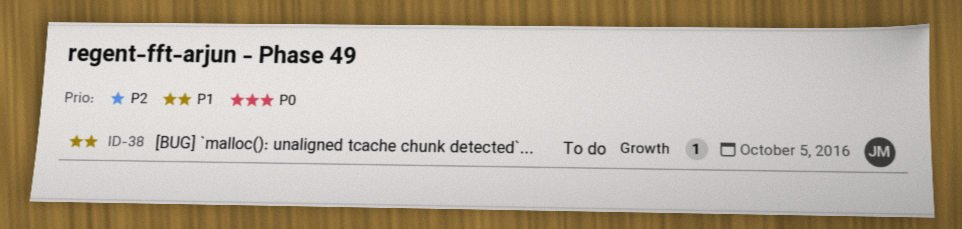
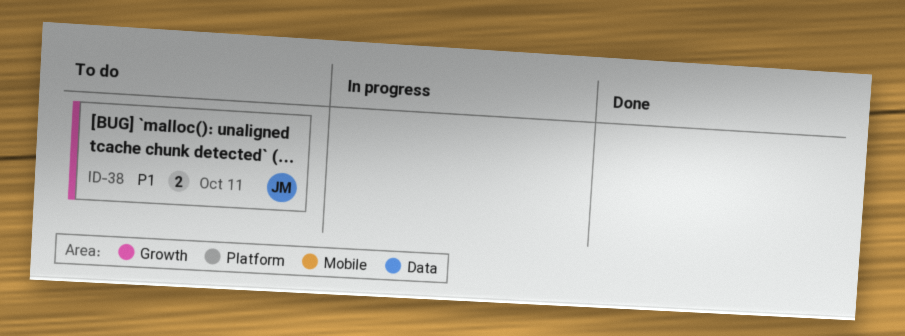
ID-38, estimate: 1 -> 2
ID-38, due: Oct 5 -> Oct 11

